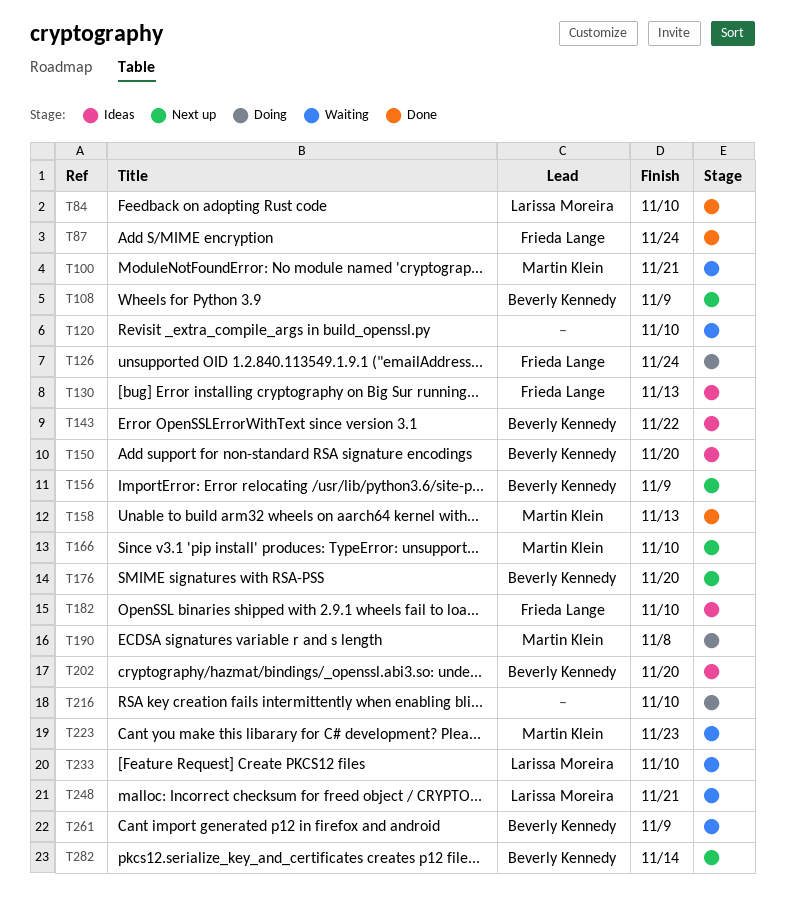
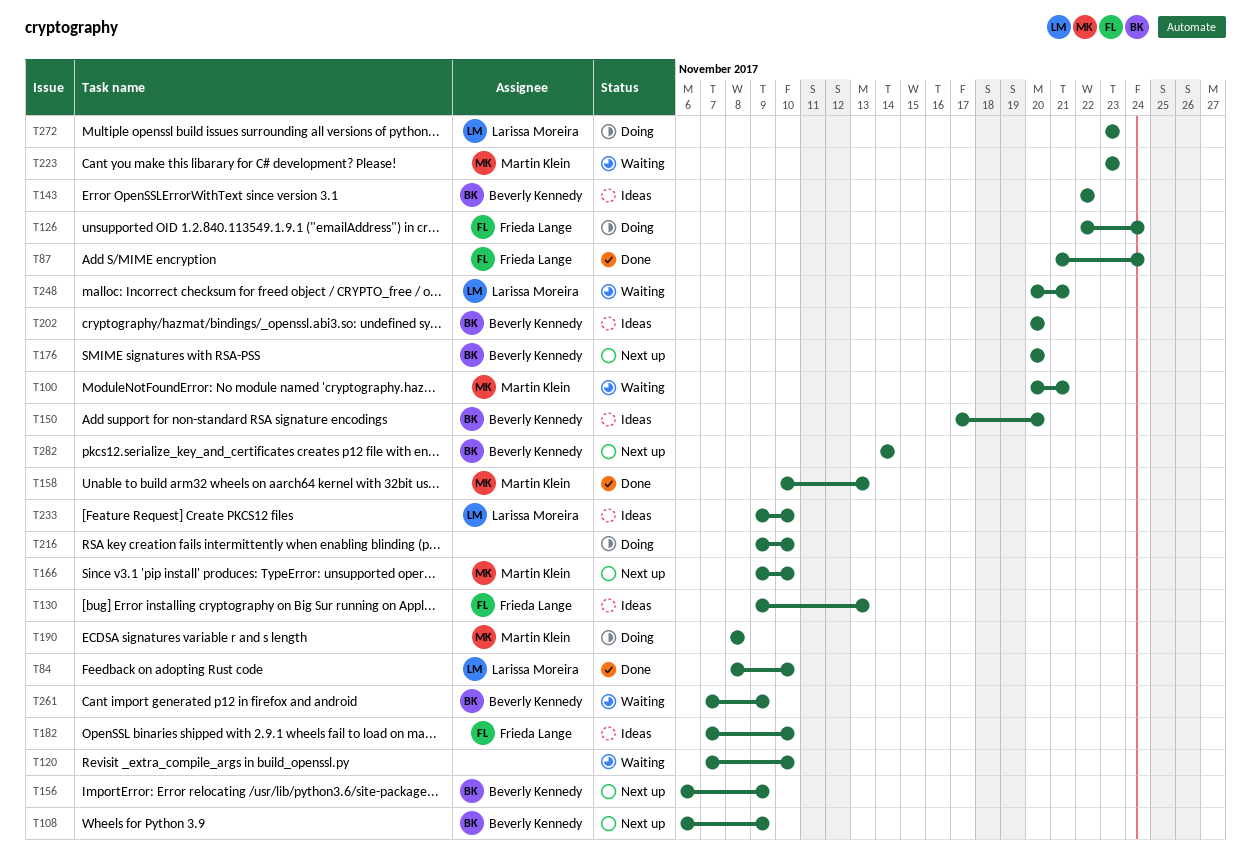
T233, status: Waiting -> Ideas
T272: none -> present

